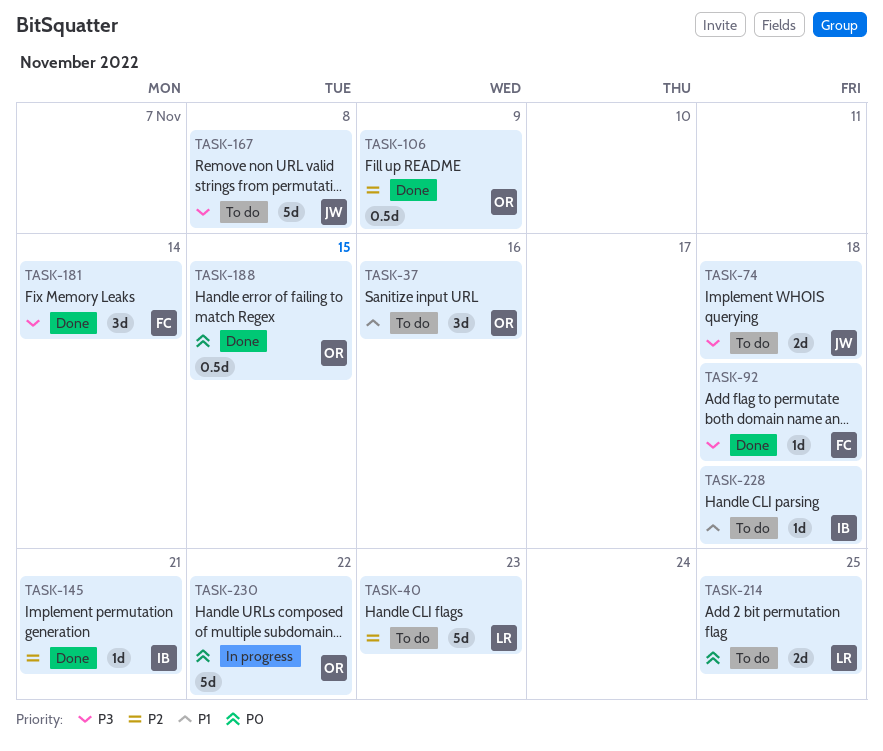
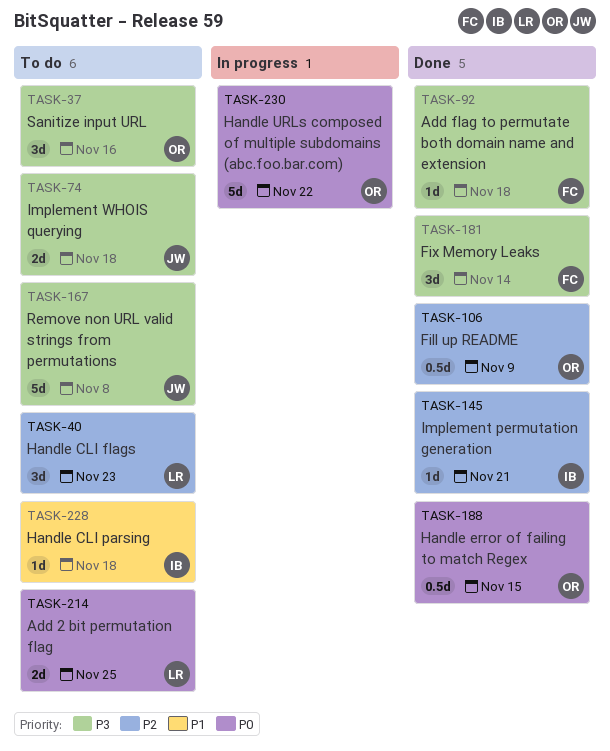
TASK-37, priority: P1 -> P3
TASK-40, estimate: 5d -> 3d

